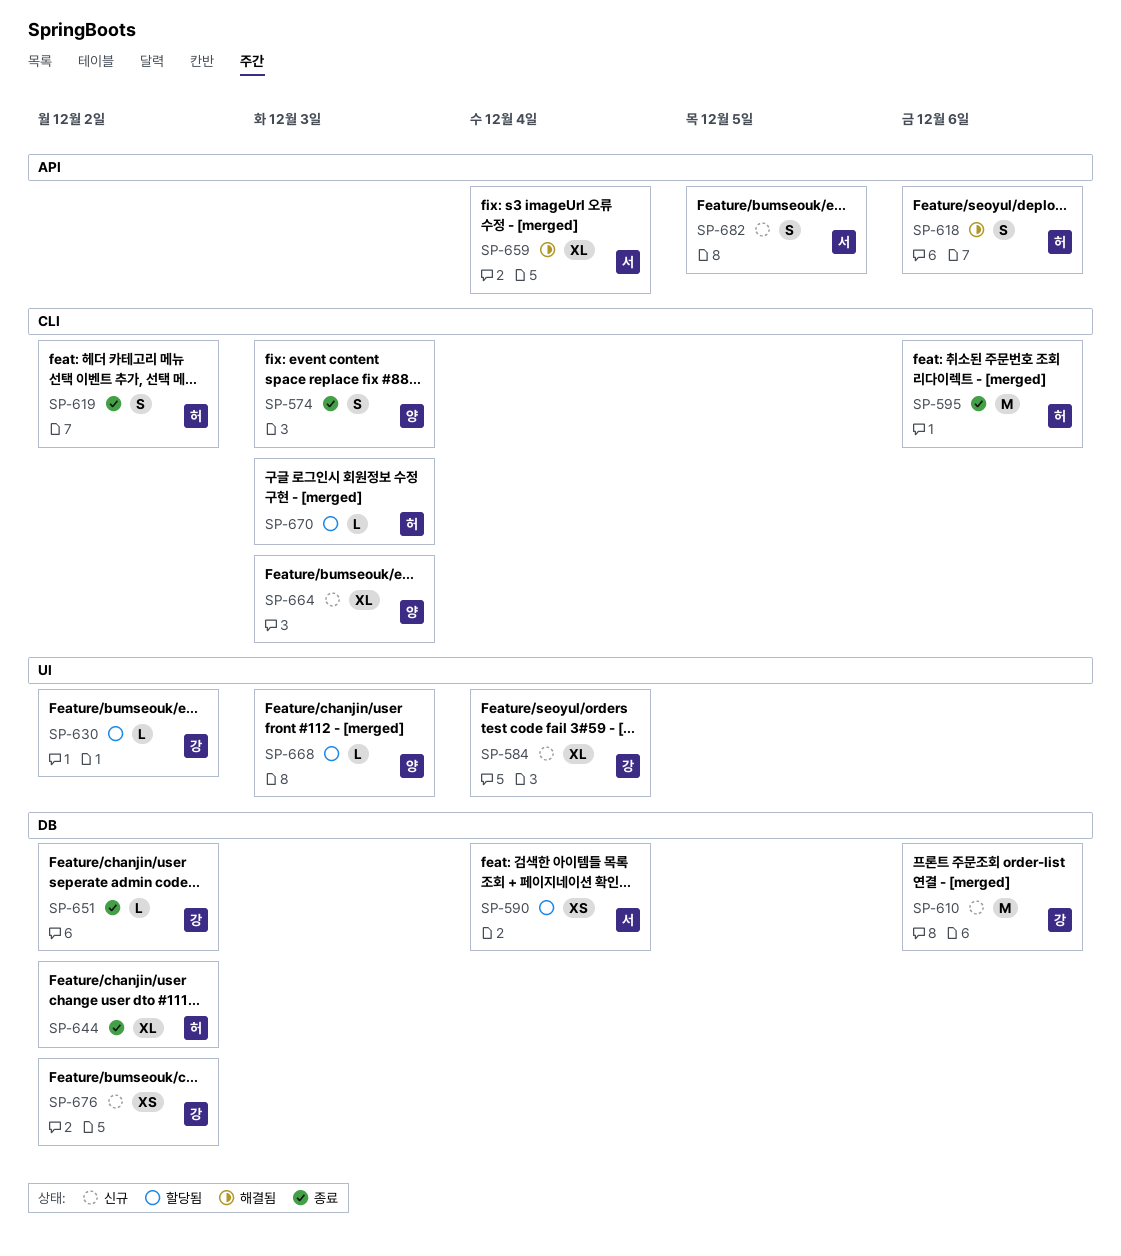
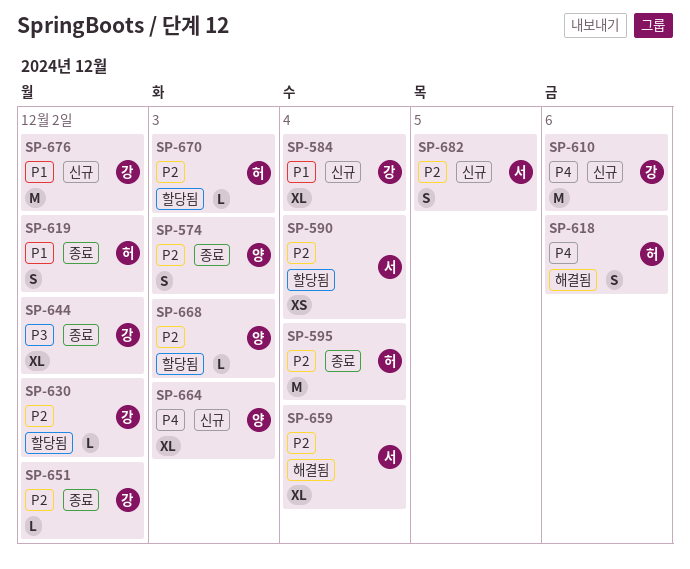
SP-595, due: Dec 6 -> Dec 4
SP-644, owner: 허 -> 강
SP-676, estimate: XS -> M

